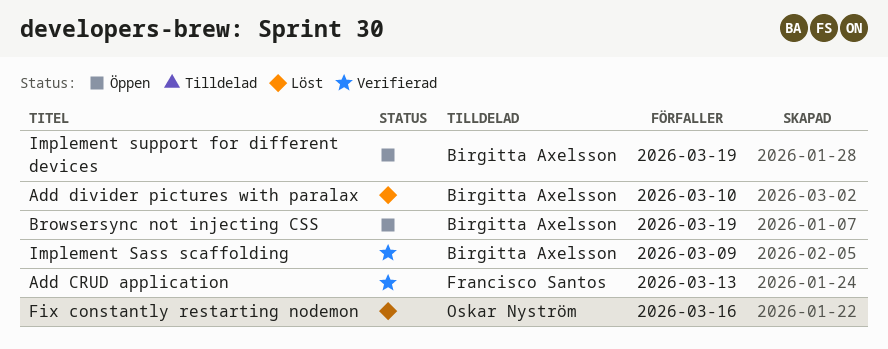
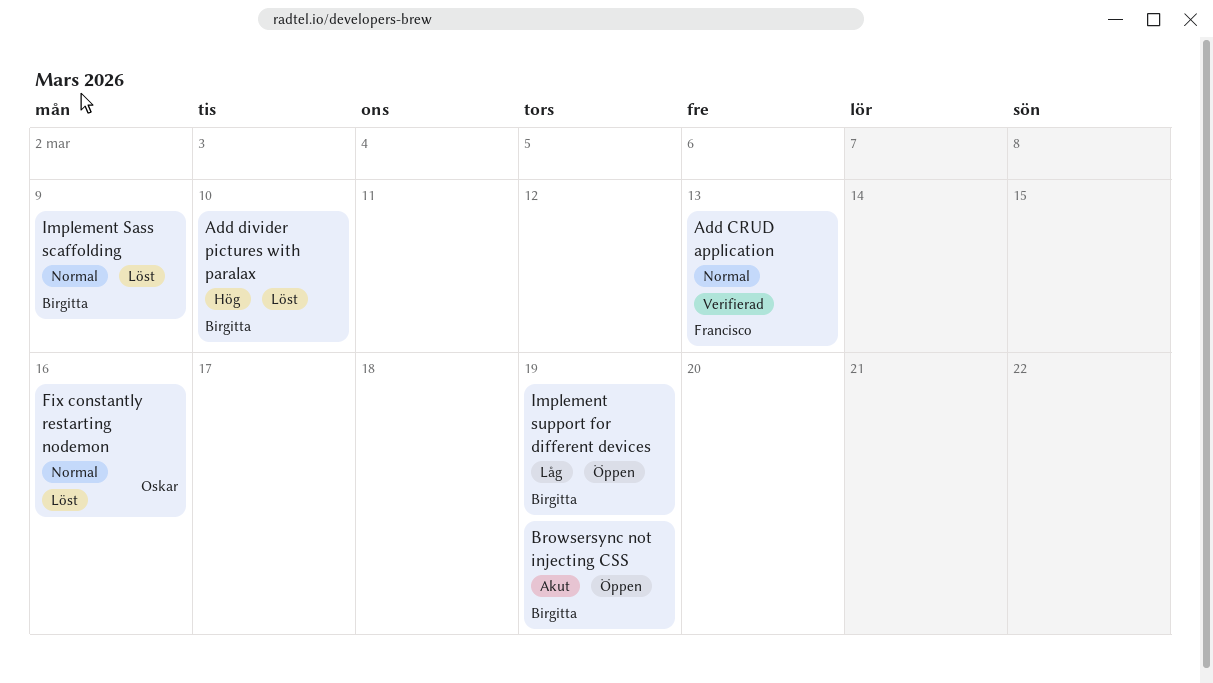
Implement Sass scaffolding, status: Verifierad -> Löst

